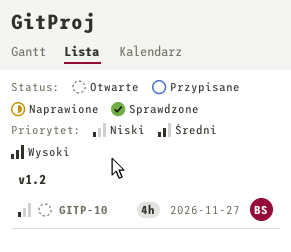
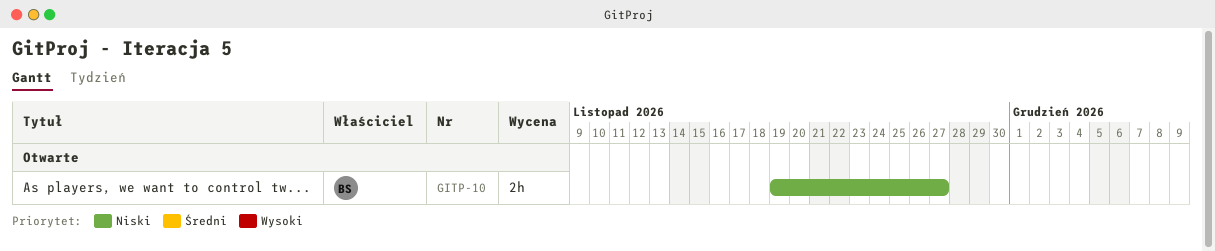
GITP-10, estimate: 4h -> 2h

